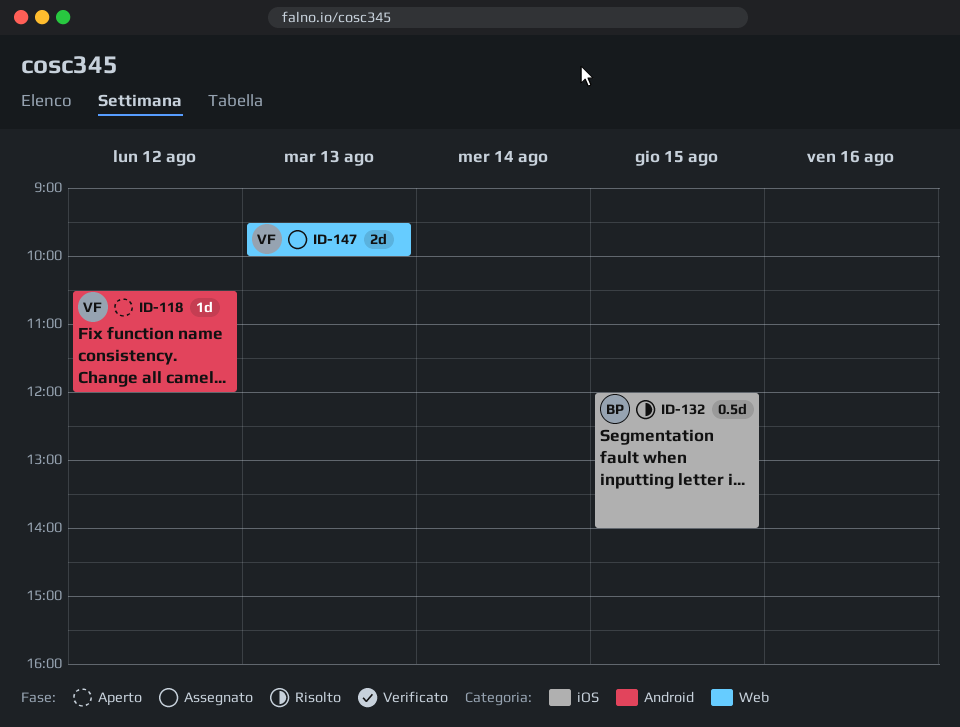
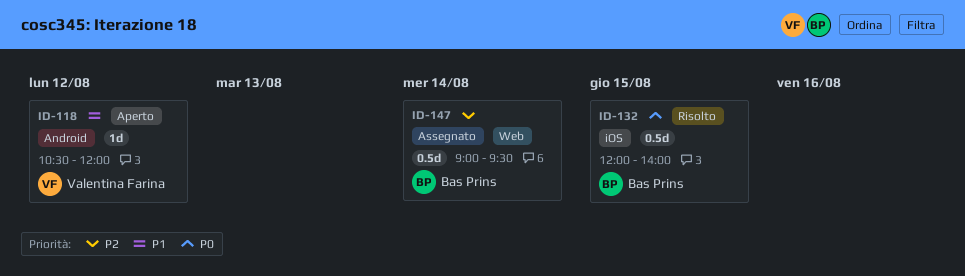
ID-147, owner: Valentina Farina -> Bas Prins
ID-147, estimate: 2d -> 0.5d
ID-147, day: Aug 13 -> Aug 14
ID-147, begins: 09:30 -> 09:00
ID-147, ends: 10:00 -> 09:30

